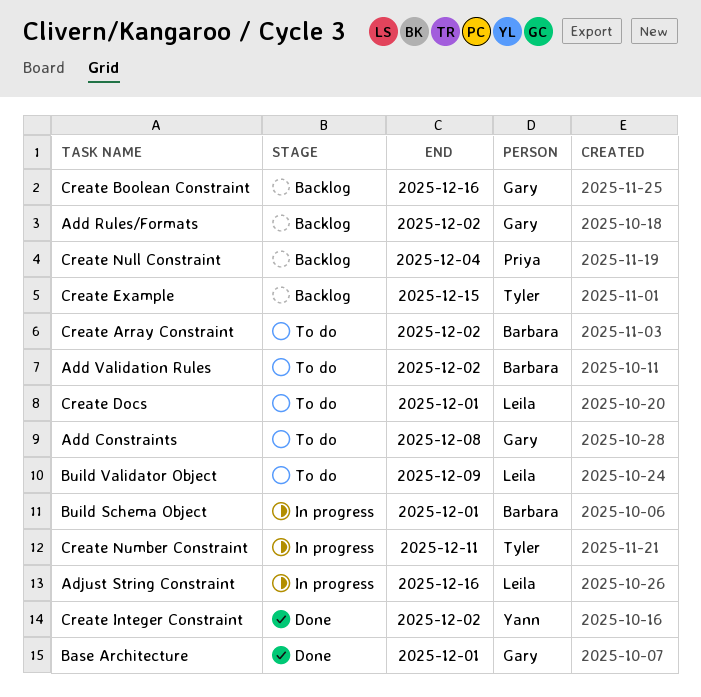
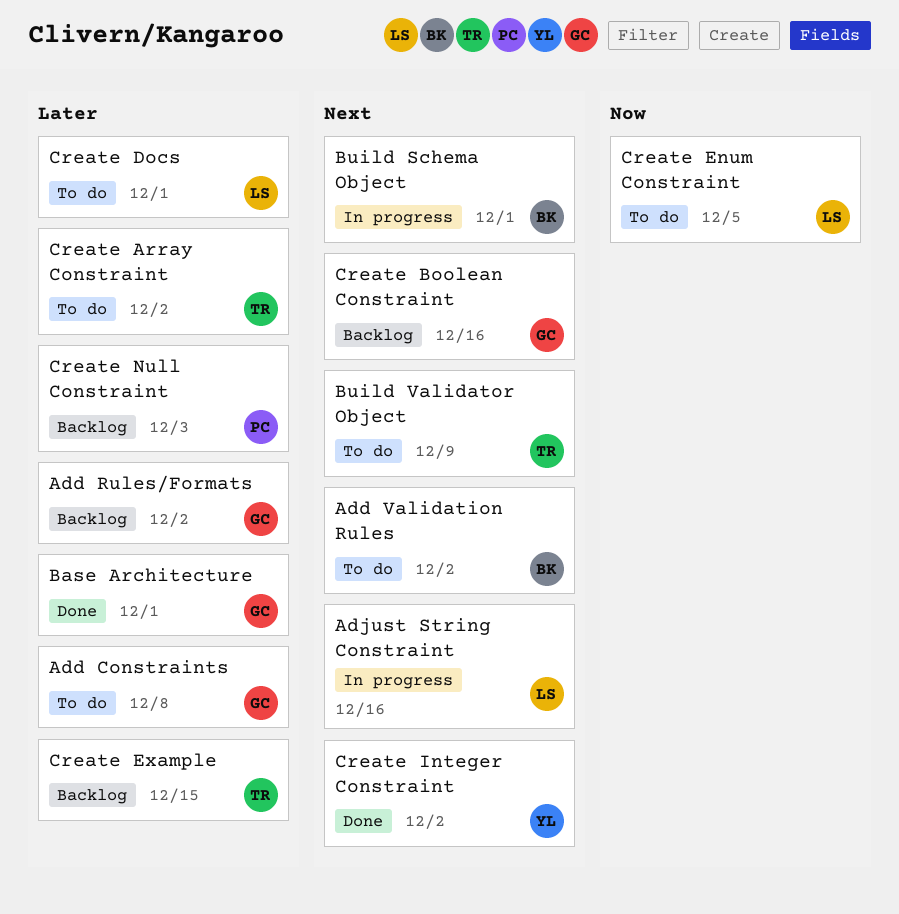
Build Validator Object, owner: Leila -> Tyler
Create Array Constraint, owner: Barbara -> Tyler
Create Enum Constraint: none -> present
Create Null Constraint, due: Dec 4 -> Dec 3
Create Number Constraint: present -> none

